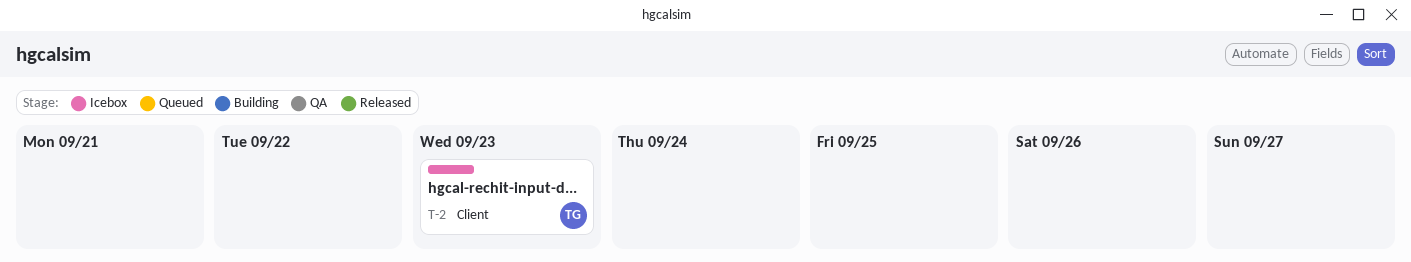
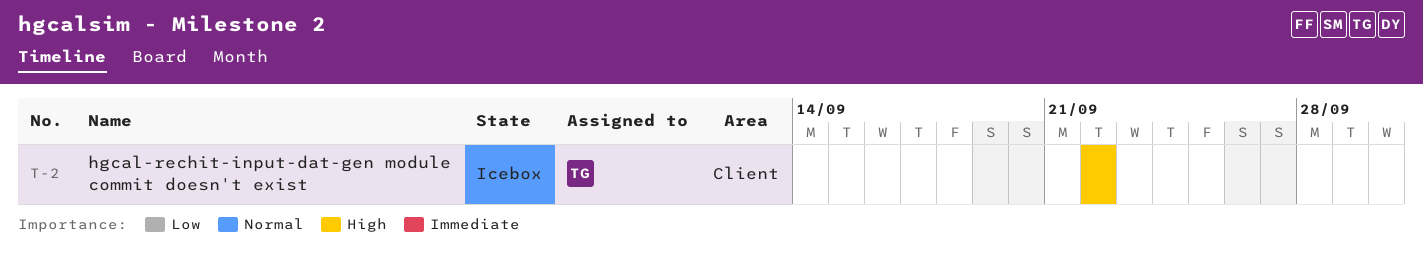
T-2, due: Sep 23 -> Sep 22

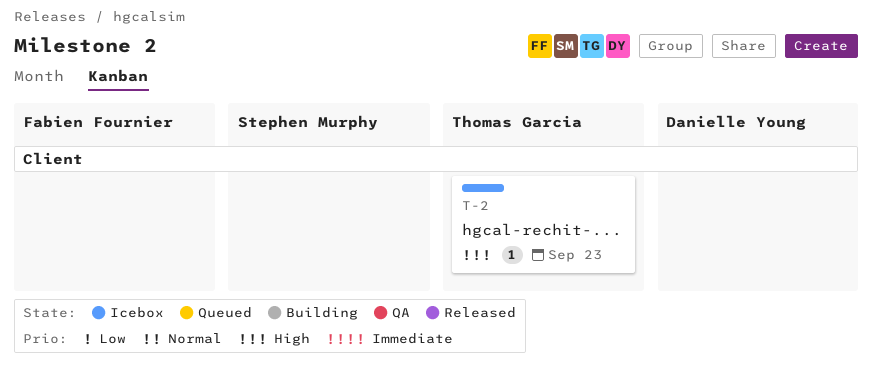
T-2, due: Sep 22 -> Sep 23

